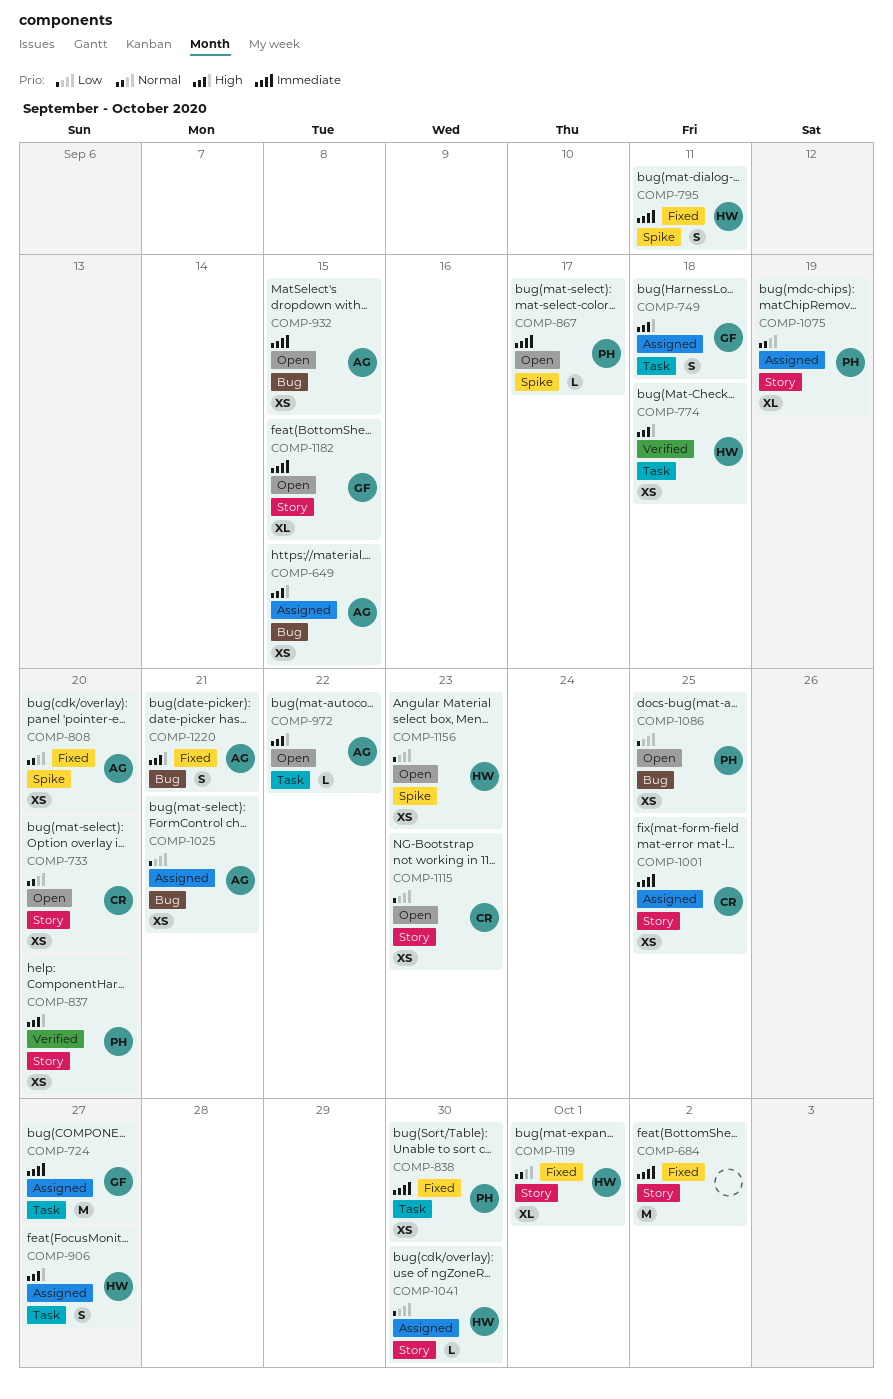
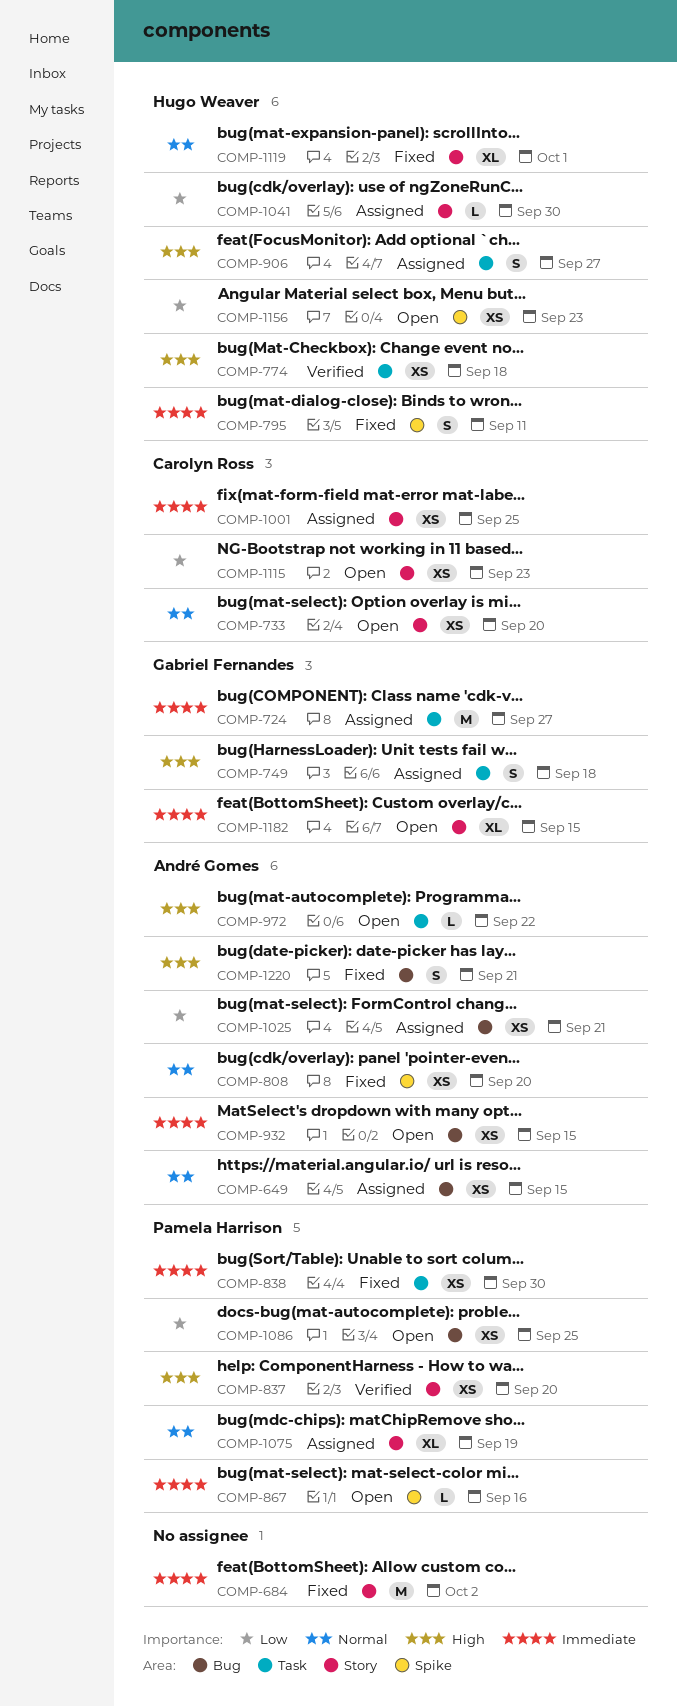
COMP-649, priority: High -> Normal
COMP-867, due: Sep 17 -> Sep 16

